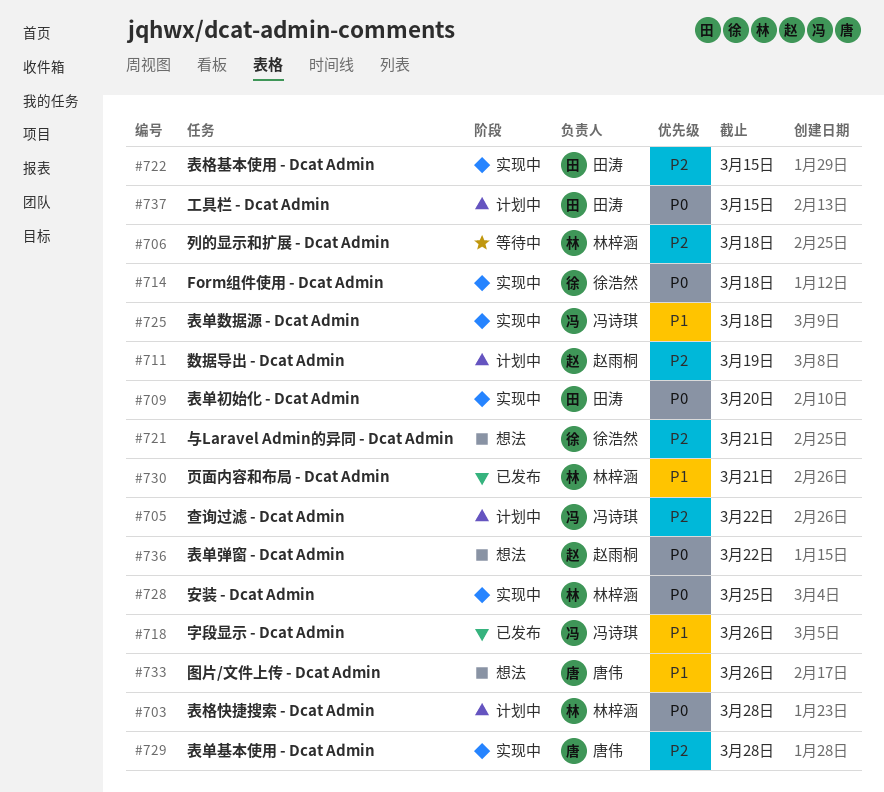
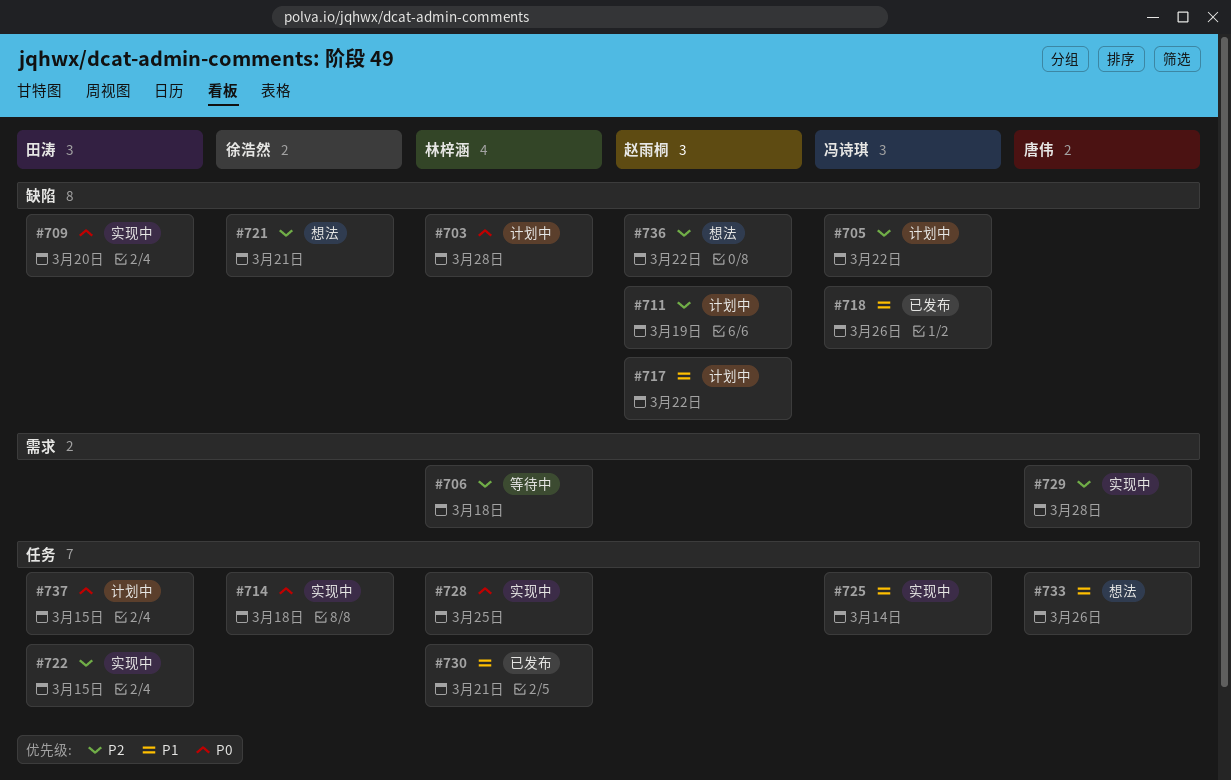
#717: none -> present
#725, due: Mar 18 -> Mar 14
#736, priority: P0 -> P2

